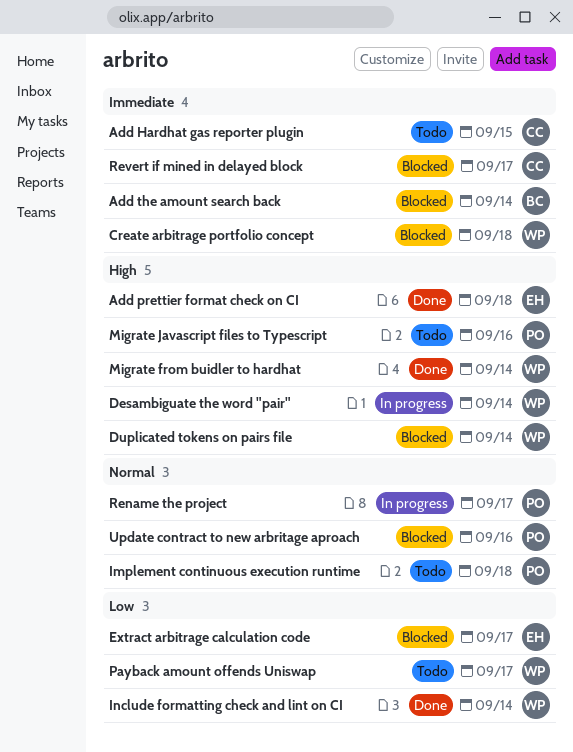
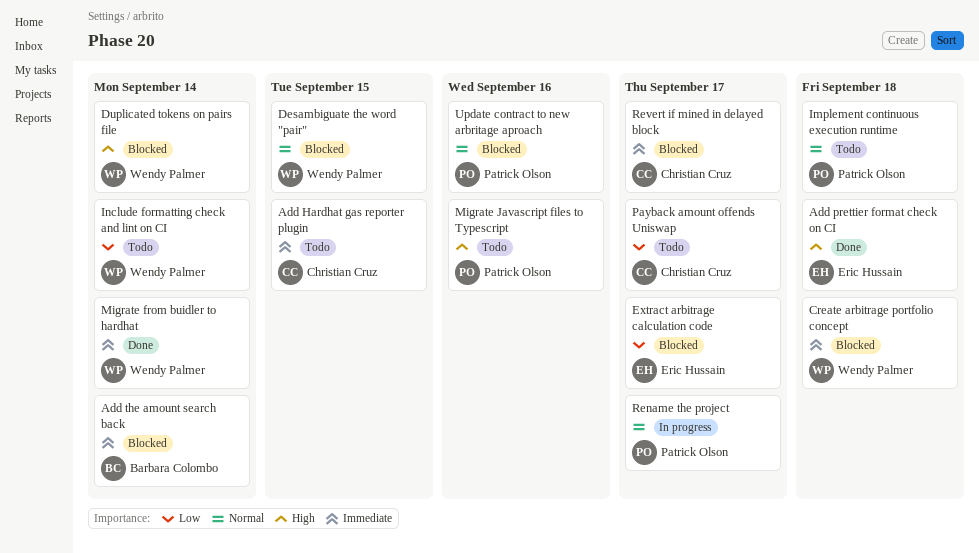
Desambiguate the word "pair", status: In progress -> Blocked
Desambiguate the word "pair", priority: High -> Normal
Desambiguate the word "pair", due: Sep 14 -> Sep 15
Include formatting check and lint on CI, status: Done -> Todo
Migrate from buidler to hardhat, priority: High -> Immediate
Payback amount offends Uniswap, owner: Wendy Palmer -> Christian Cruz

